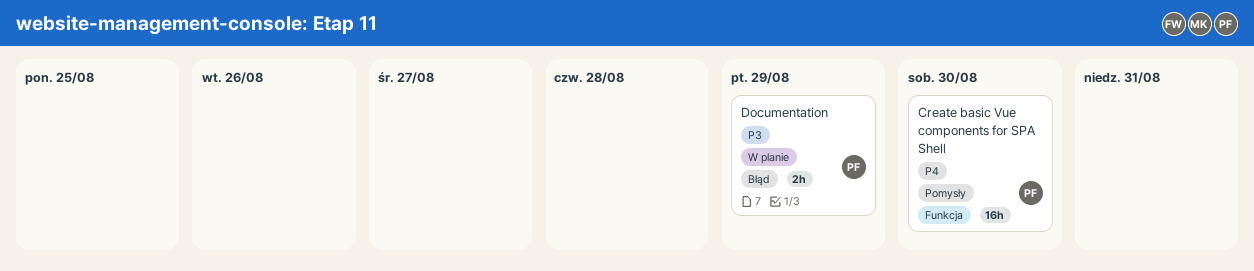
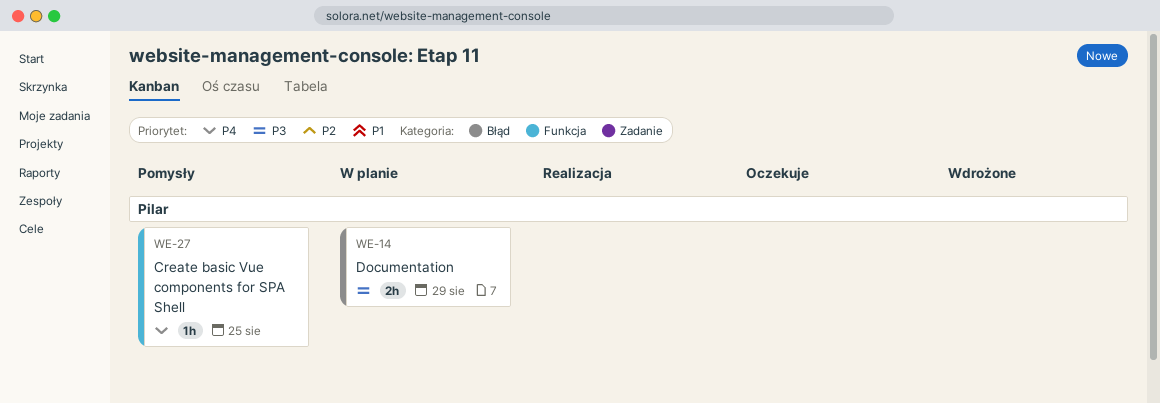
Create basic Vue components for SPA Shell, estimate: 16h -> 1h
Create basic Vue components for SPA Shell, due: Aug 30 -> Aug 25

